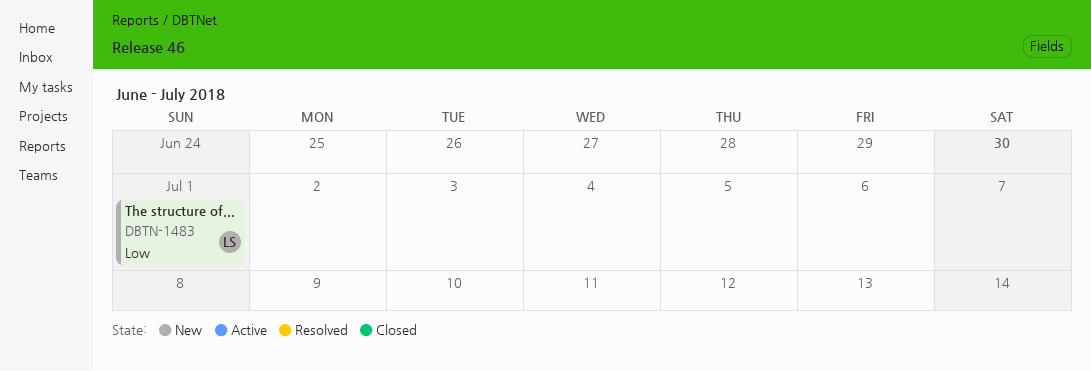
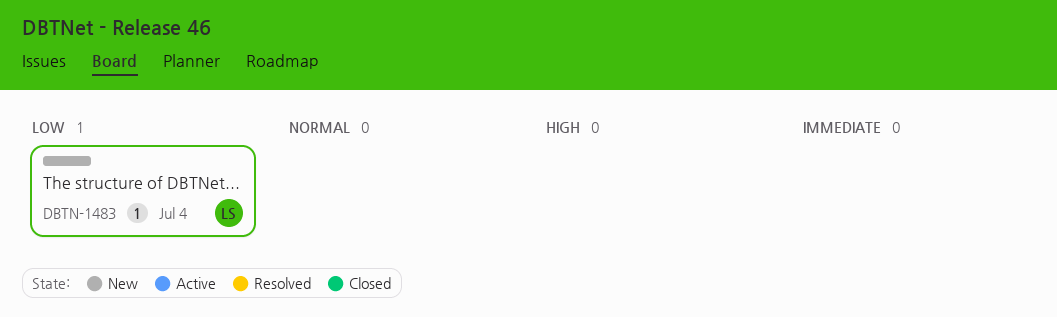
DBTN-1483, due: Jul 1 -> Jul 4

